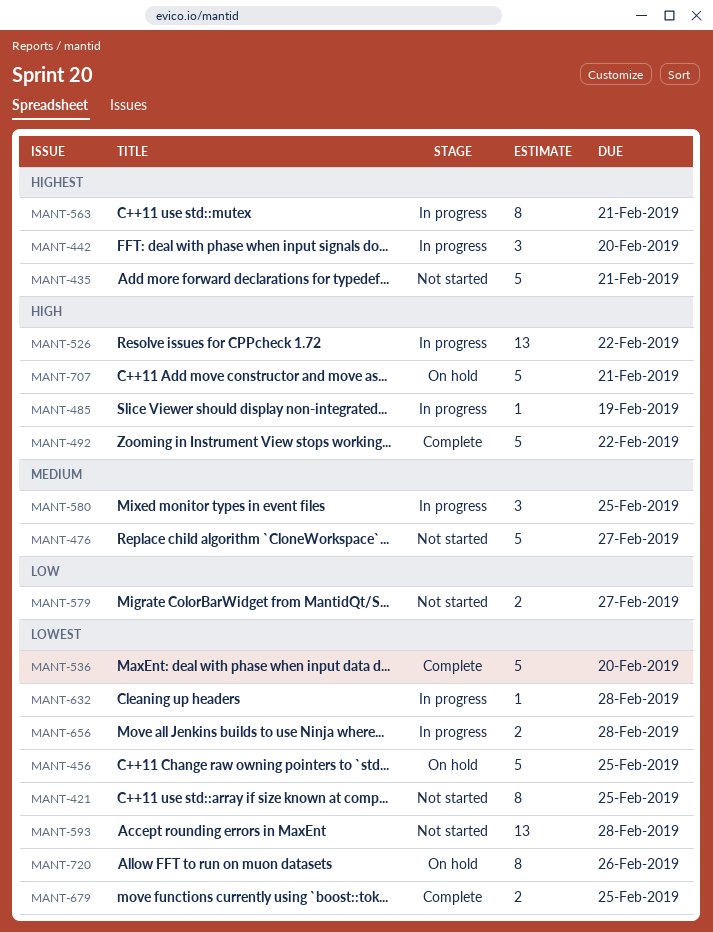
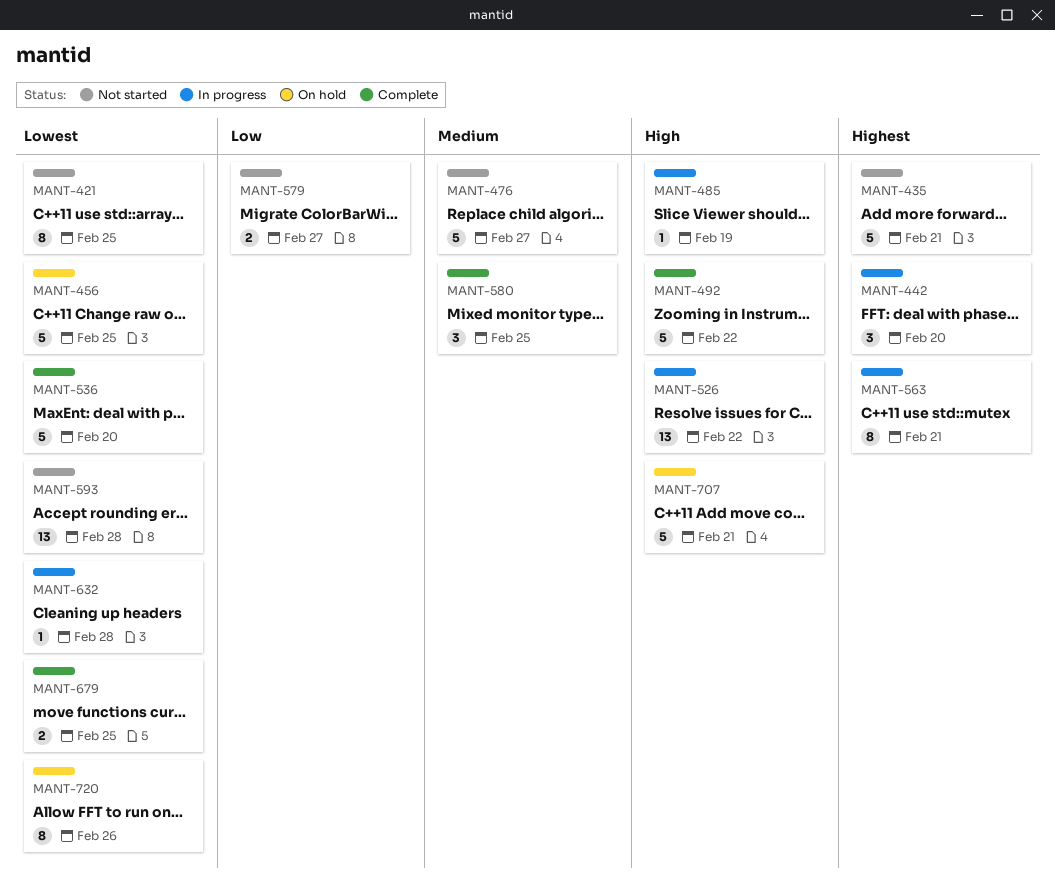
MANT-580, status: In progress -> Complete
MANT-656: present -> none

